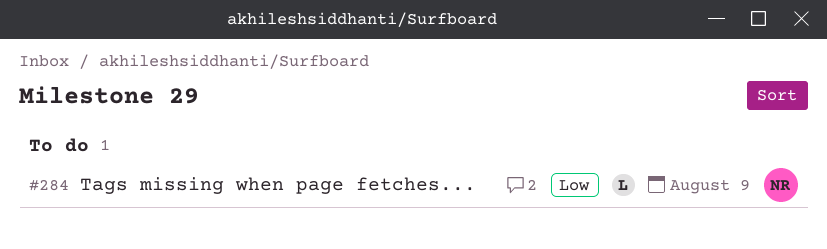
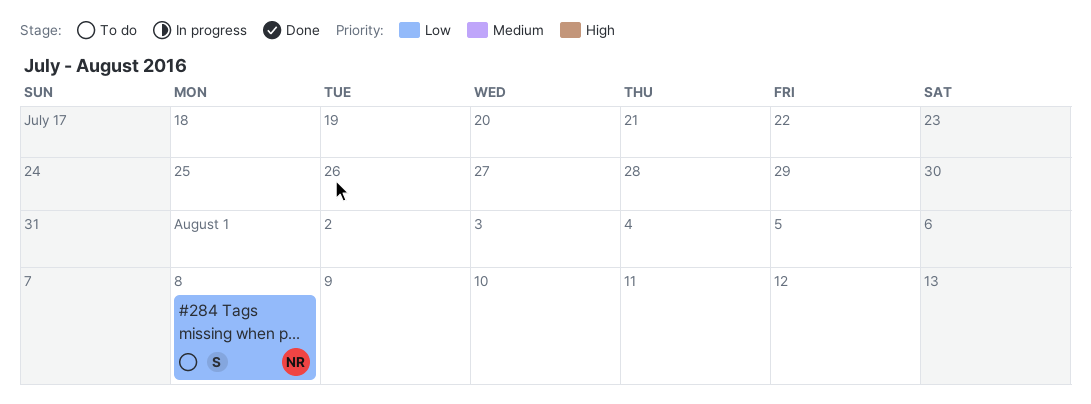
#284, estimate: L -> S
#284, due: Aug 9 -> Aug 8

